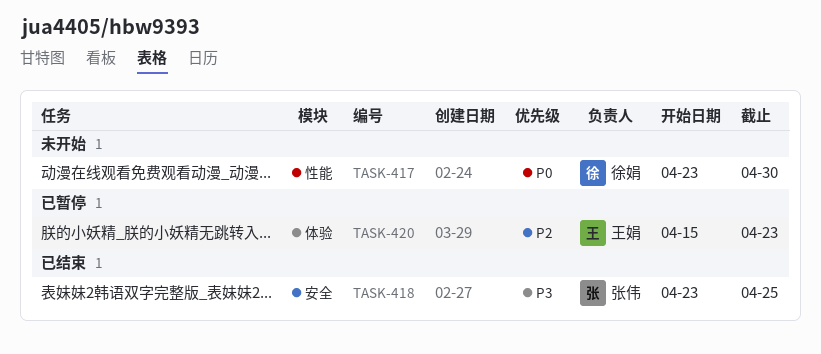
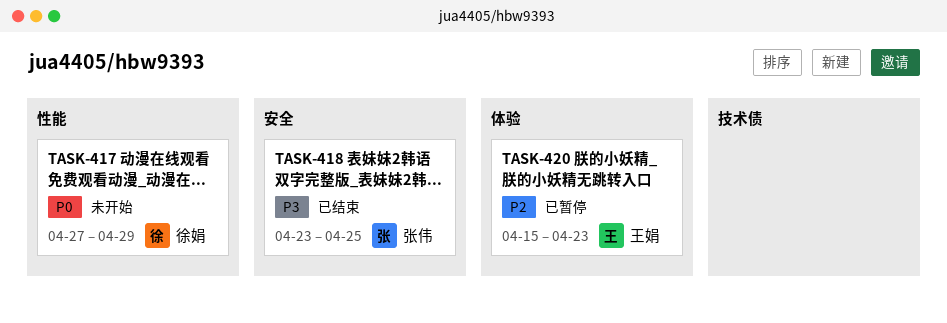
TASK-417, start: Apr 23 -> Apr 27
TASK-417, due: Apr 30 -> Apr 29

